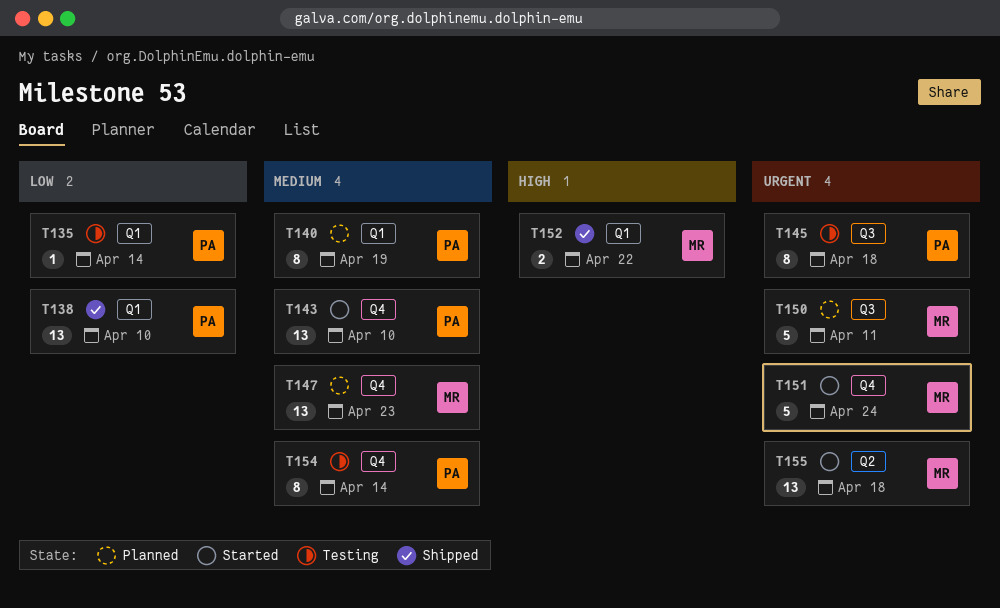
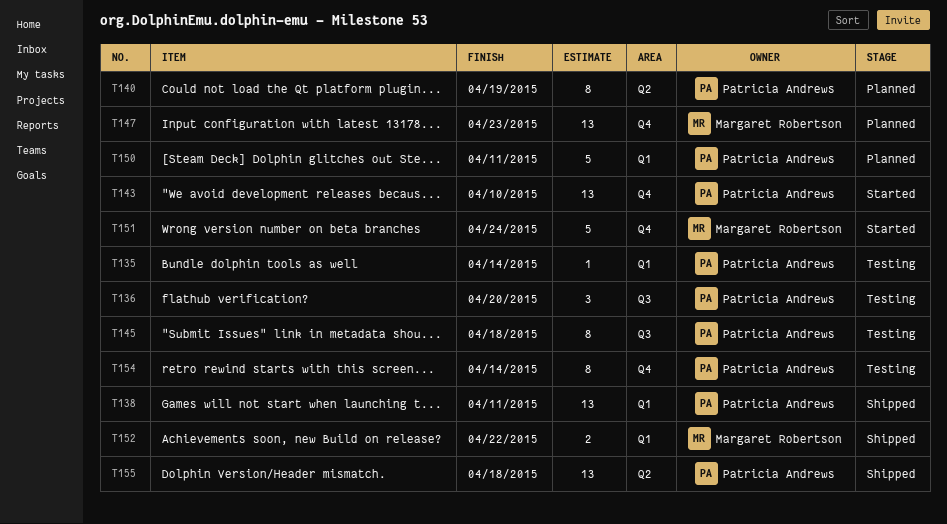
T136: none -> present
T138, due: Apr 10 -> Apr 11
T140, label: Q1 -> Q2
T150, owner: Margaret Robertson -> Patricia Andrews
T150, label: Q3 -> Q1
T155, status: Started -> Shipped
T155, owner: Margaret Robertson -> Patricia Andrews

